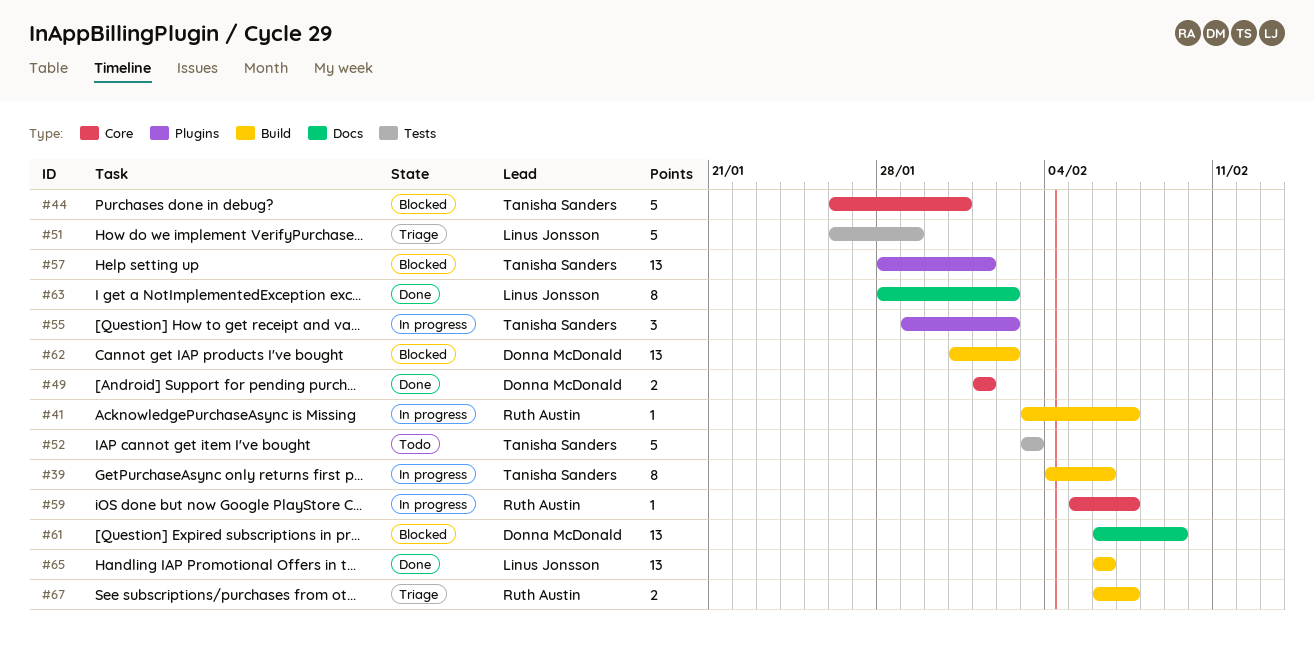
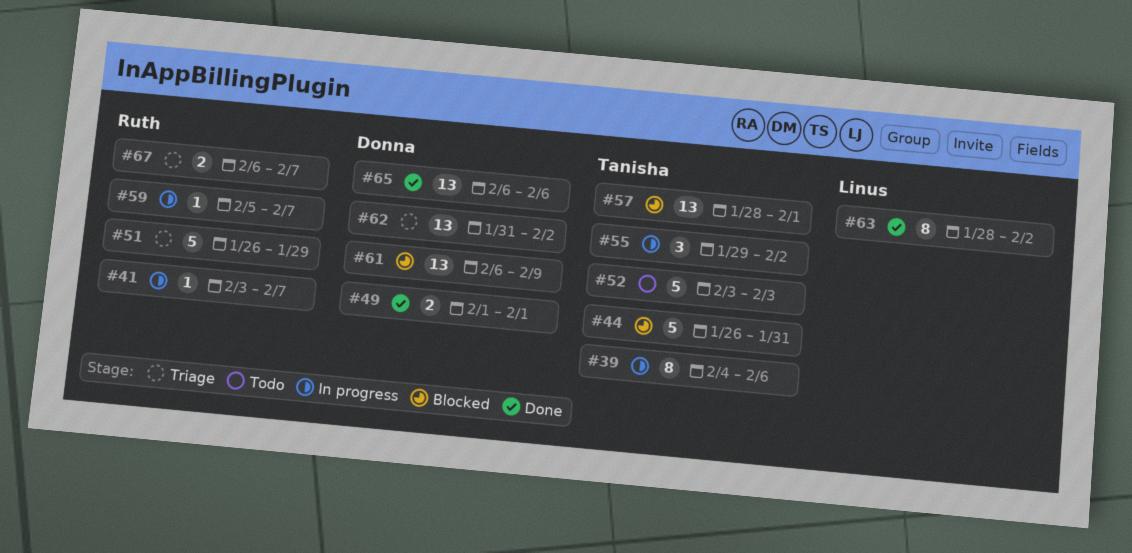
#51, owner: Linus Jonsson -> Ruth Austin
#62, status: Blocked -> Triage
#65, owner: Linus Jonsson -> Donna McDonald

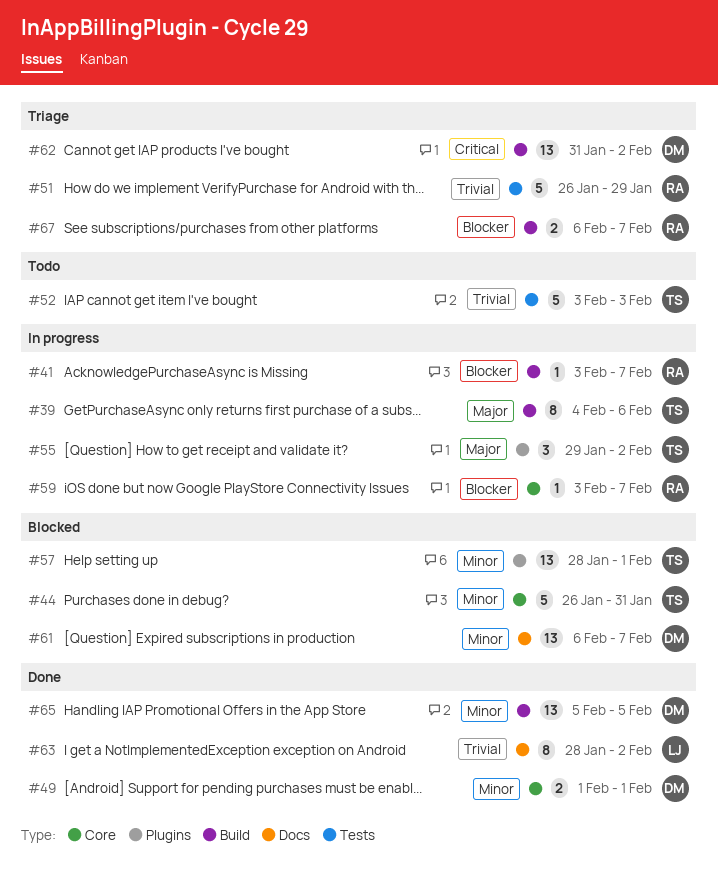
#59, start: Feb 5 -> Feb 3
#61, due: Feb 9 -> Feb 7
#65, start: Feb 6 -> Feb 5
#65, due: Feb 6 -> Feb 5

